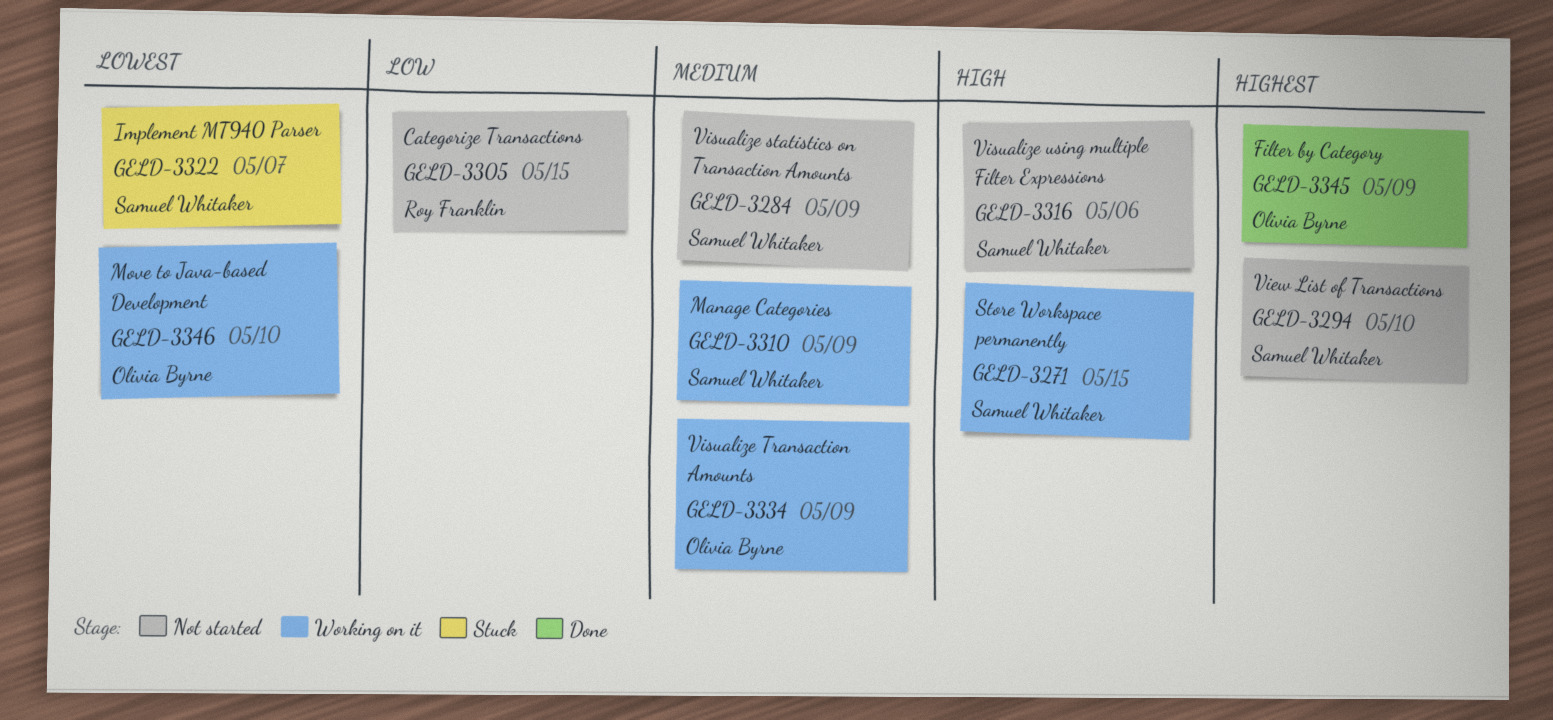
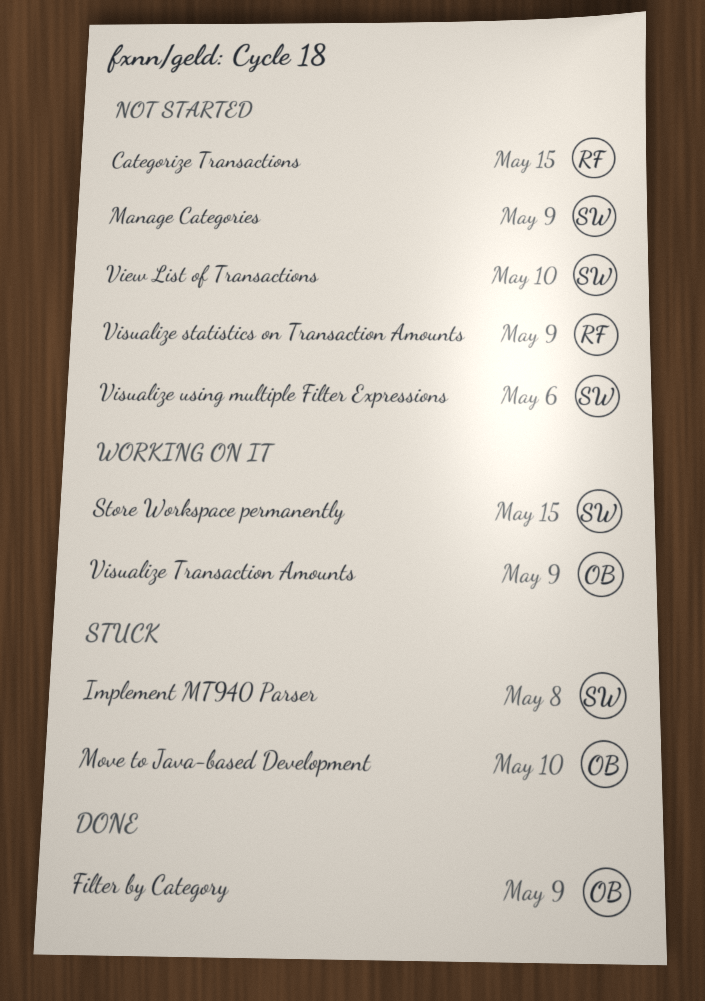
Implement MT940 Parser, due: May 7 -> May 8
Manage Categories, status: Working on it -> Not started
Move to Java-based Development, status: Working on it -> Stuck
Visualize statistics on Transaction Amounts, owner: Samuel Whitaker -> Roy Franklin

